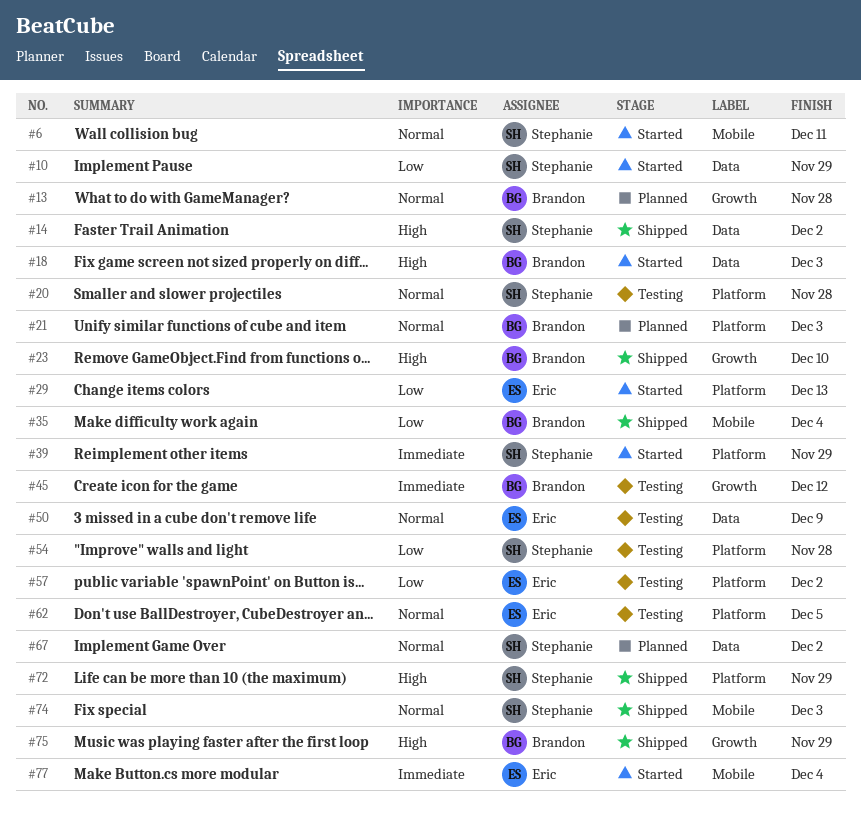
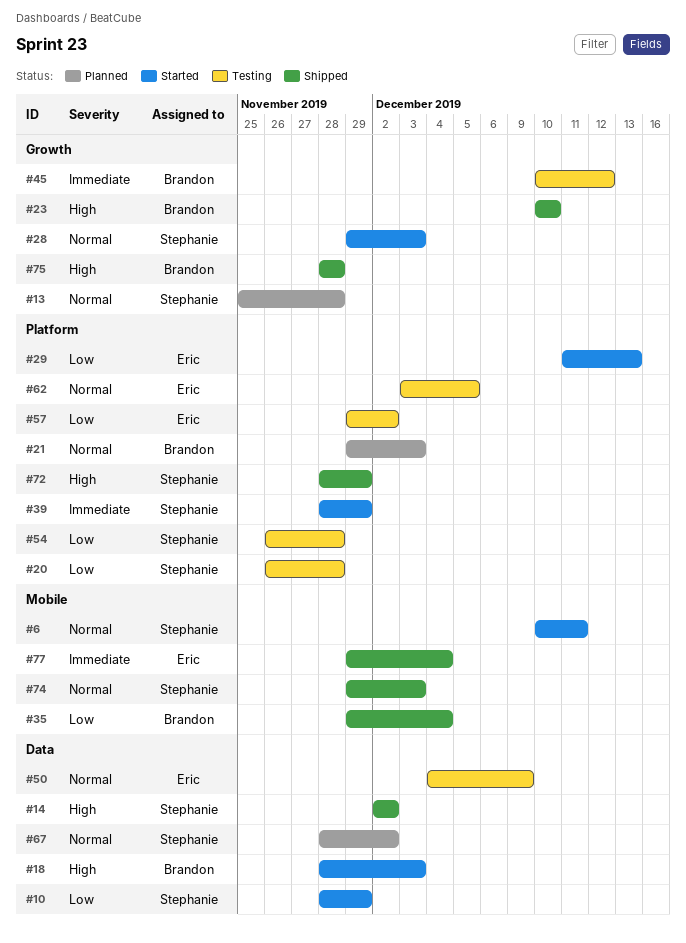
#13, owner: Brandon -> Stephanie
#20, priority: Normal -> Low
#28: none -> present
#75, due: Nov 29 -> Nov 28
#77, status: Started -> Shipped

